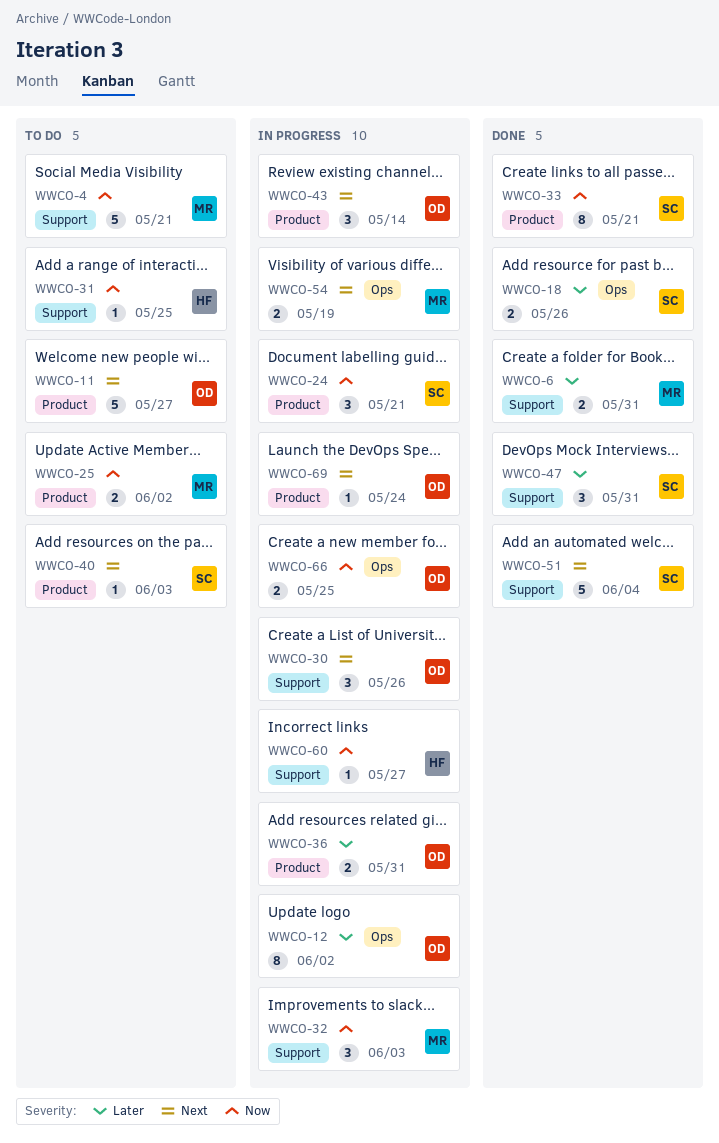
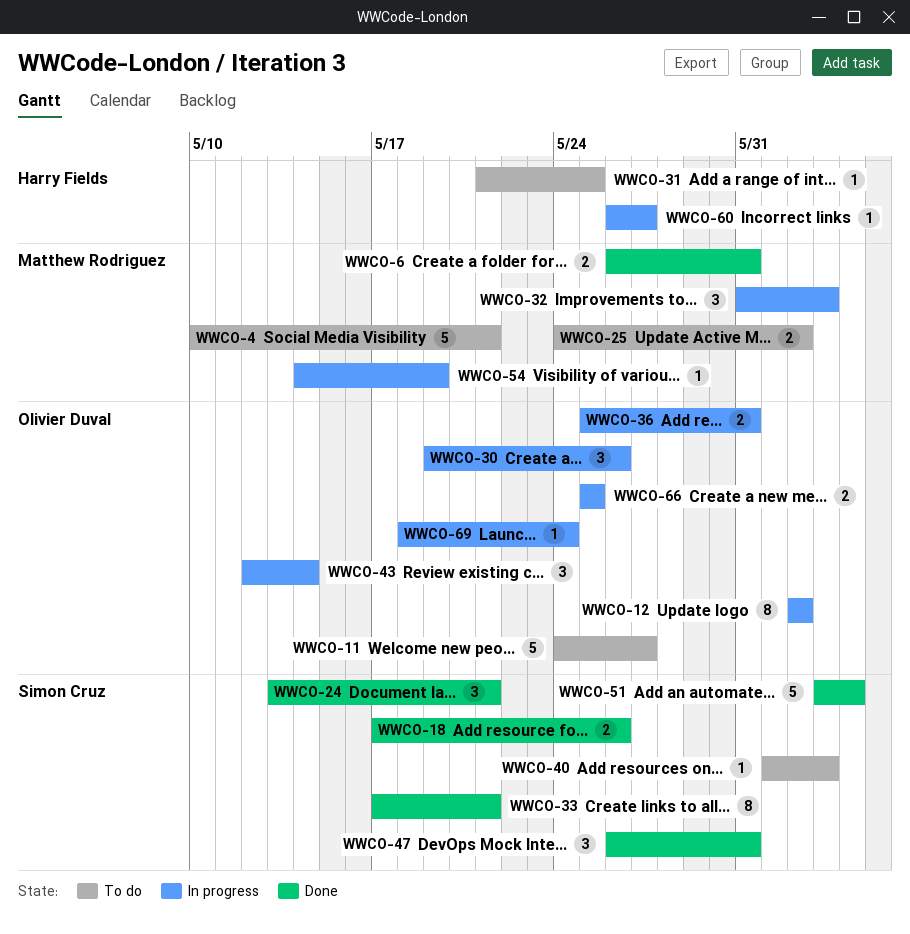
WWCO-24, status: In progress -> Done
WWCO-54, estimate: 2 -> 1

